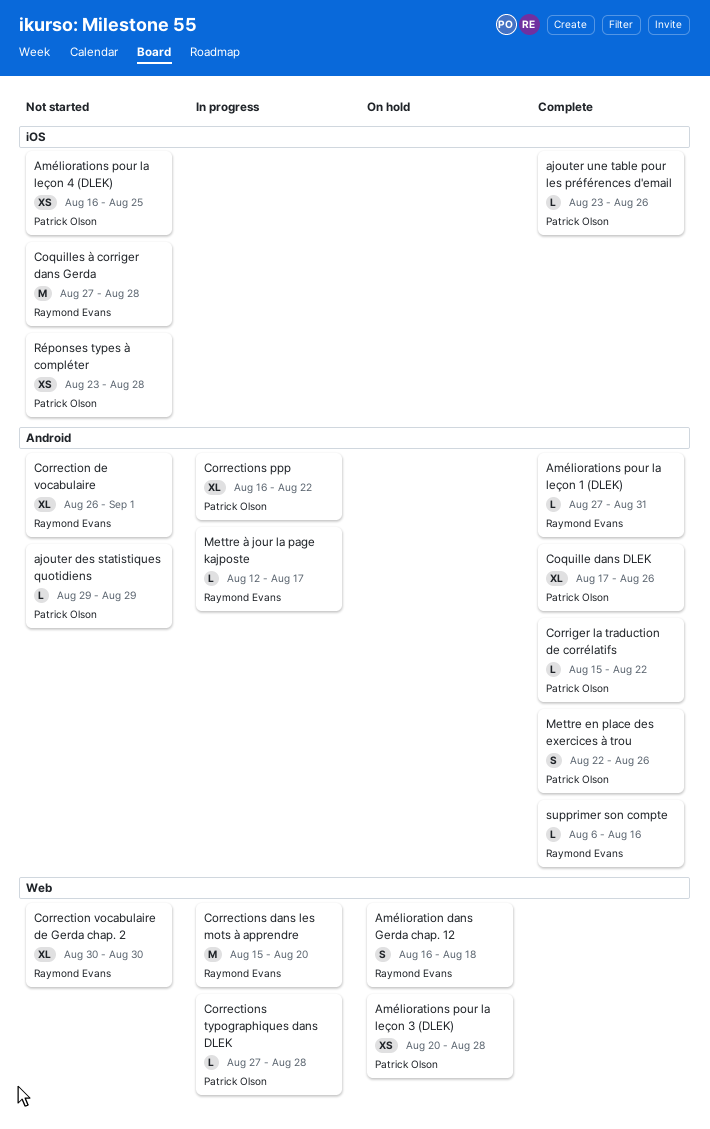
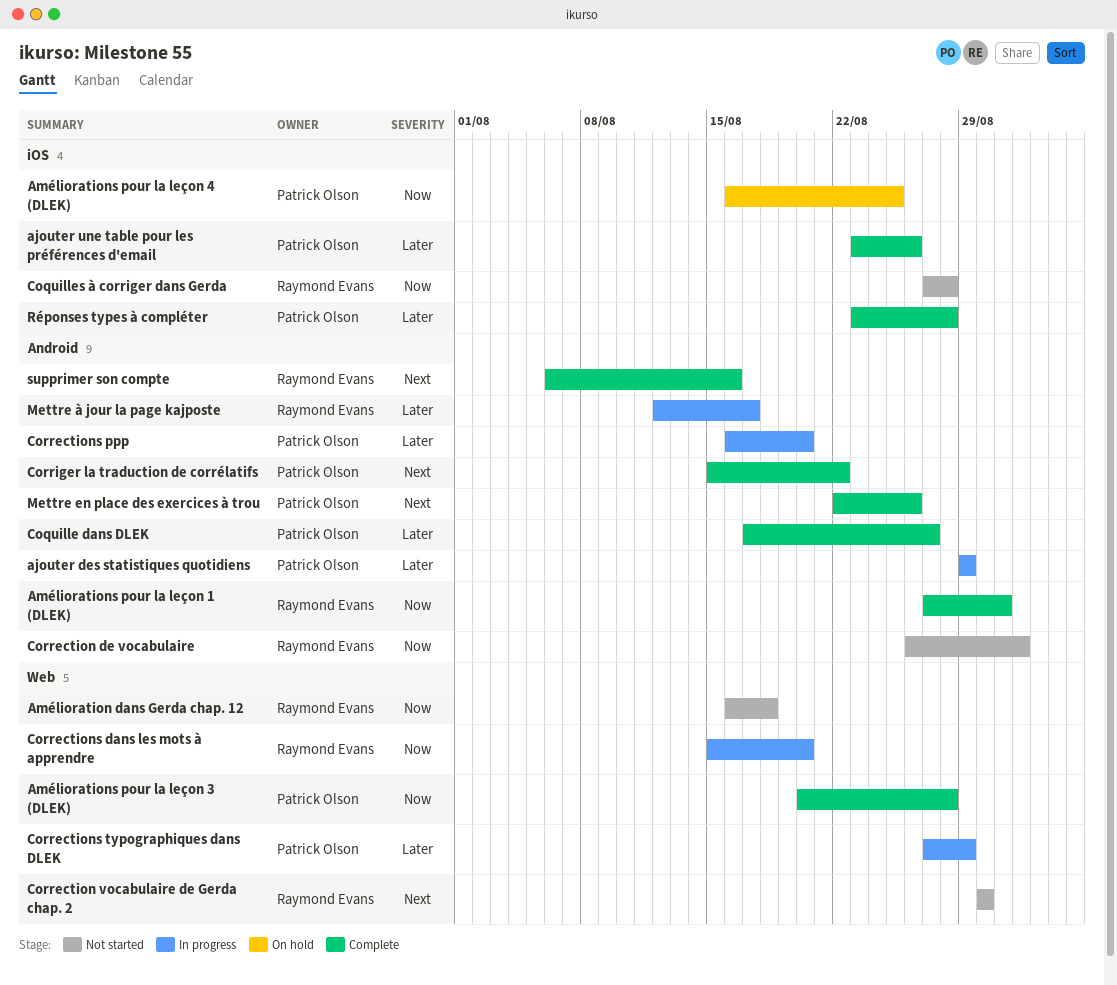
ajouter des statistiques quotidiens, status: Not started -> In progress
Amélioration dans Gerda chap. 12, status: On hold -> Not started
Améliorations pour la leçon 3 (DLEK), status: On hold -> Complete
Améliorations pour la leçon 4 (DLEK), status: Not started -> On hold
Coquille dans DLEK, due: Aug 26 -> Aug 27
Corrections ppp, due: Aug 22 -> Aug 20
Corrections typographiques dans DLEK, due: Aug 28 -> Aug 29
Réponses types à compléter, status: Not started -> Complete

